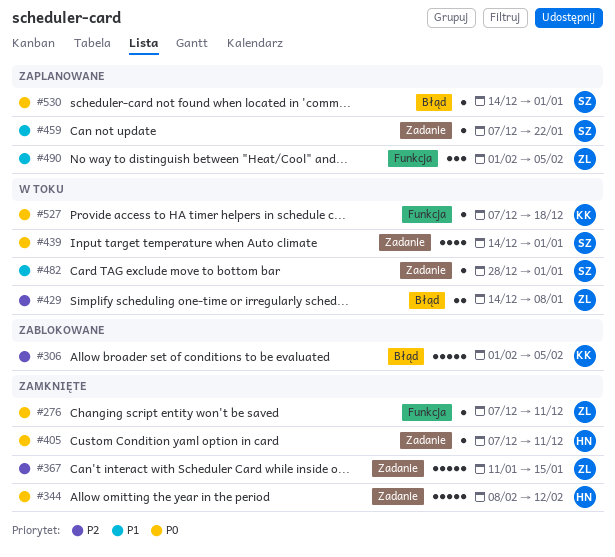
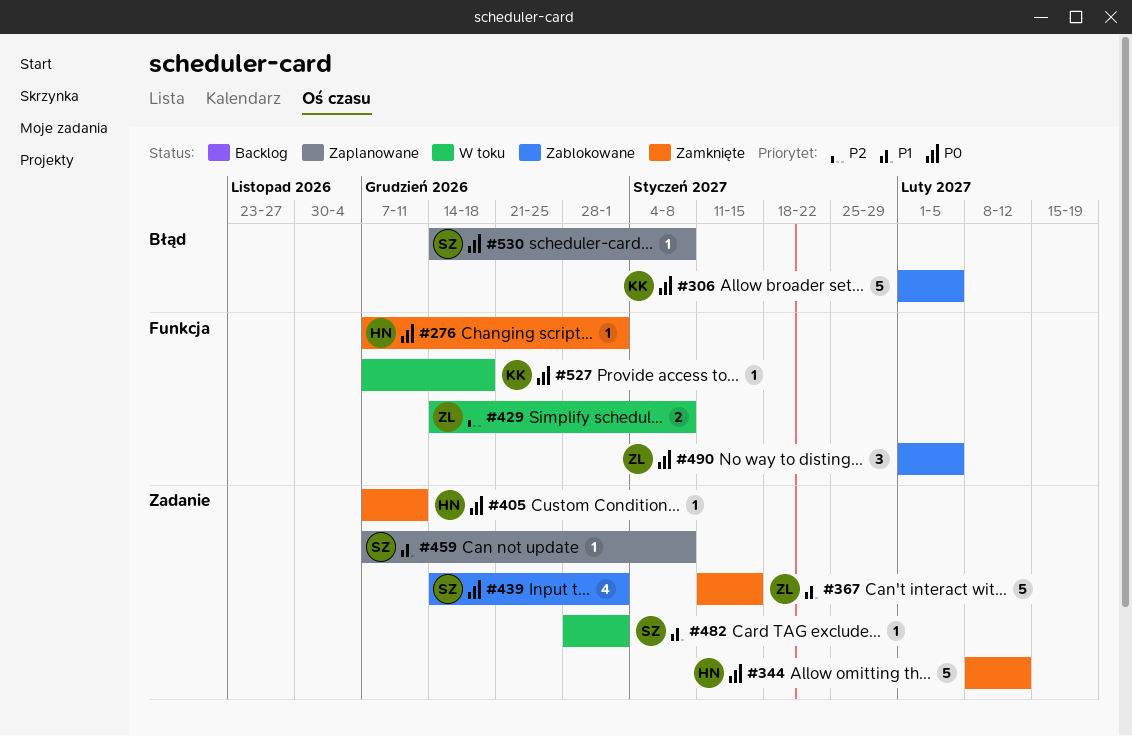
#276, owner: ZL -> HN
#276, due: Dec 11 -> Jan 1
#306, priority: P2 -> P0
#367, priority: P2 -> P1
#429, label: Błąd -> Funkcja
#439, status: W toku -> Zablokowane
#459, due: Jan 22 -> Jan 8
#490, status: Zaplanowane -> Zablokowane
#490, priority: P1 -> P0
#530, due: Jan 1 -> Jan 8

